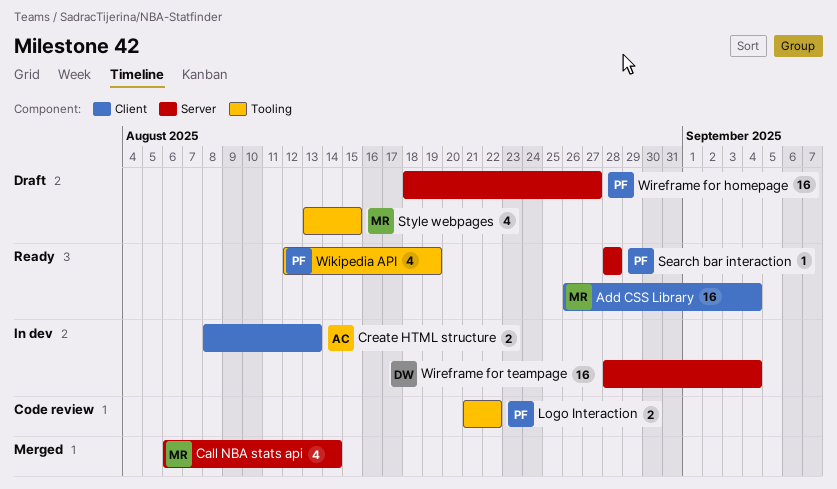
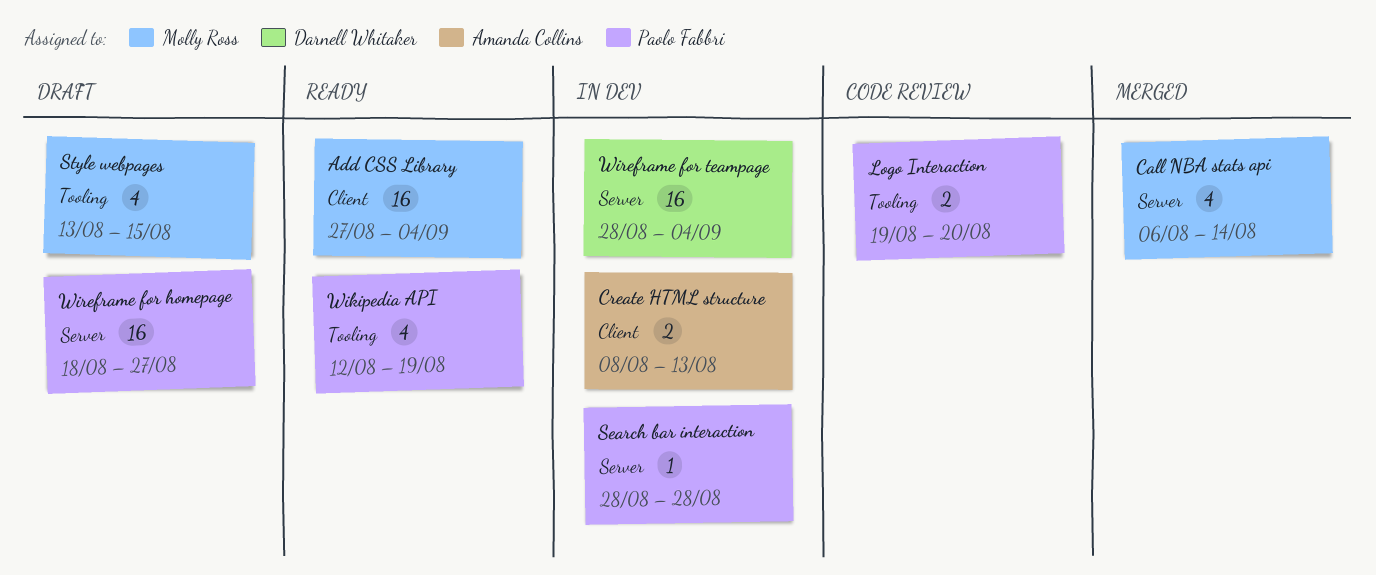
Add CSS Library, start: Aug 26 -> Aug 27
Logo Interaction, start: Aug 21 -> Aug 19
Logo Interaction, due: Aug 22 -> Aug 20
Search bar interaction, status: Ready -> In dev

